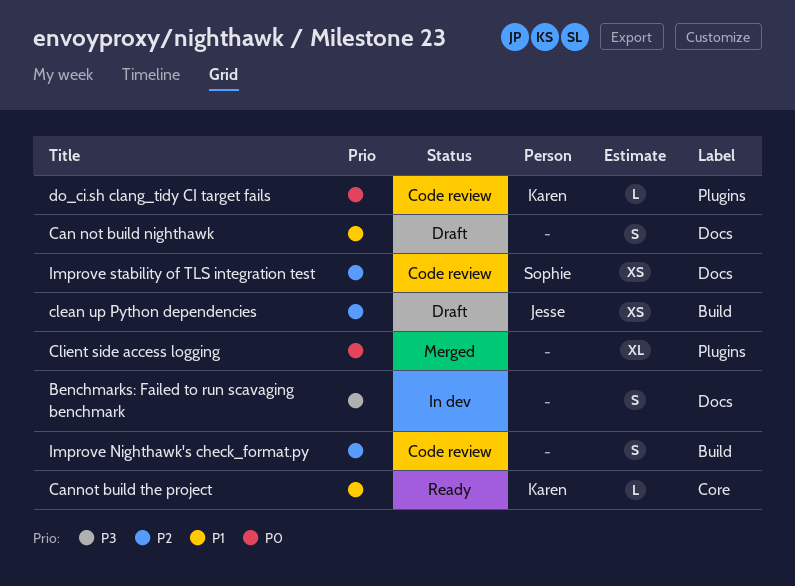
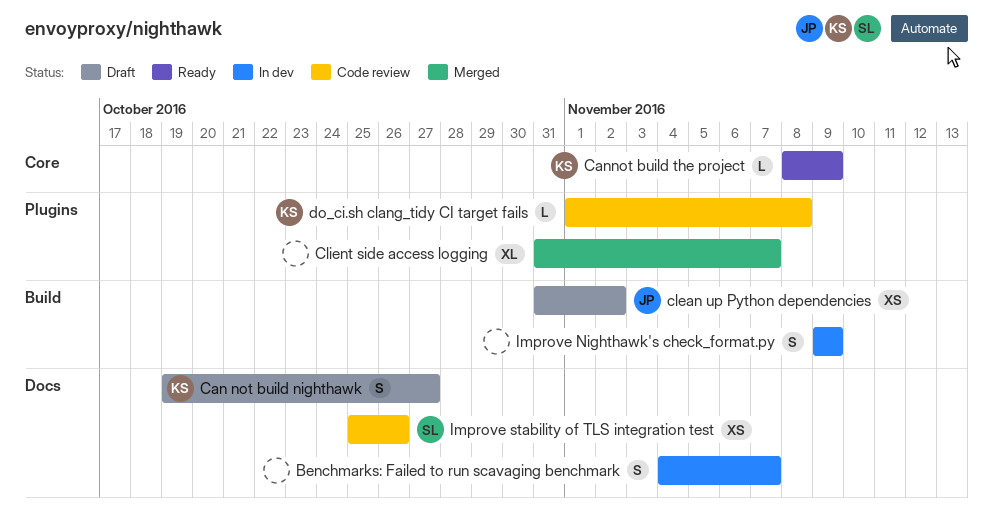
Can not build nighthawk, owner: none -> Karen
Improve Nighthawk's check_format.py, status: Code review -> In dev

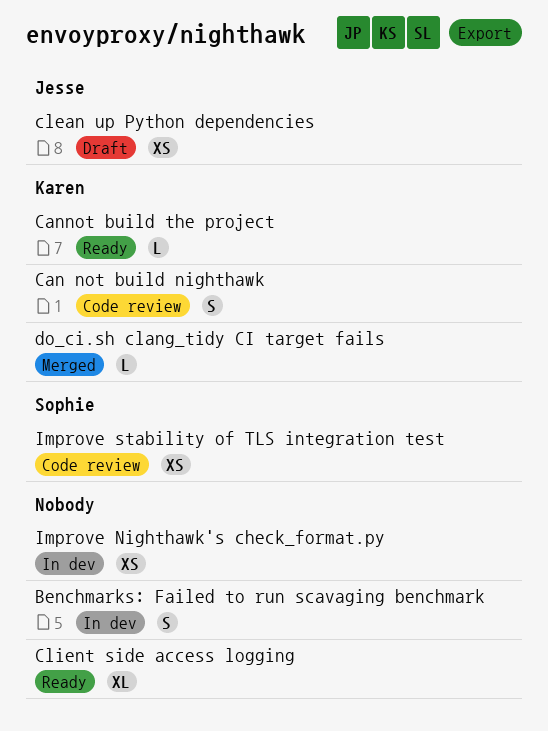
Can not build nighthawk, status: Draft -> Code review
Client side access logging, status: Merged -> Ready
do_ci.sh clang_tidy CI target fails, status: Code review -> Merged
Improve Nighthawk's check_format.py, estimate: S -> XS

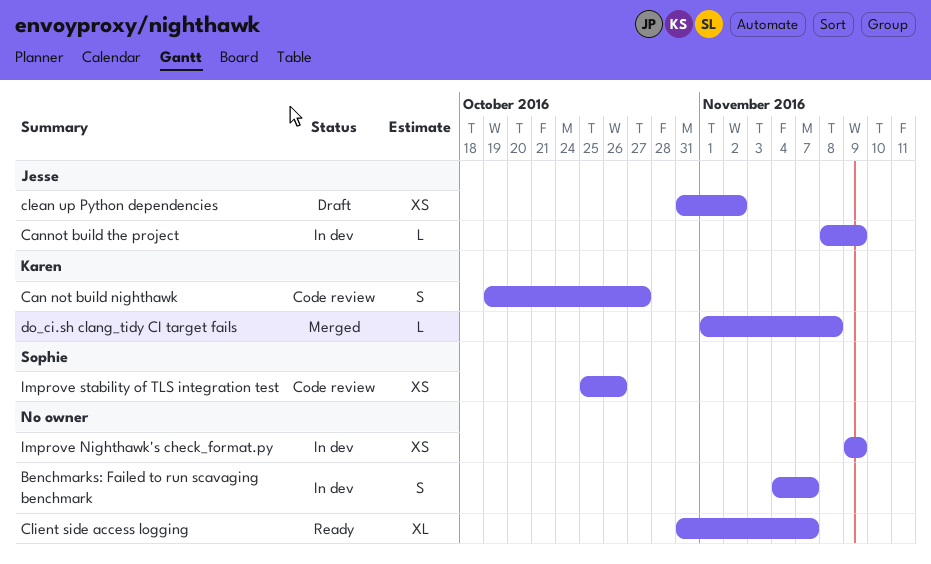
Cannot build the project, status: Ready -> In dev
Cannot build the project, owner: Karen -> Jesse

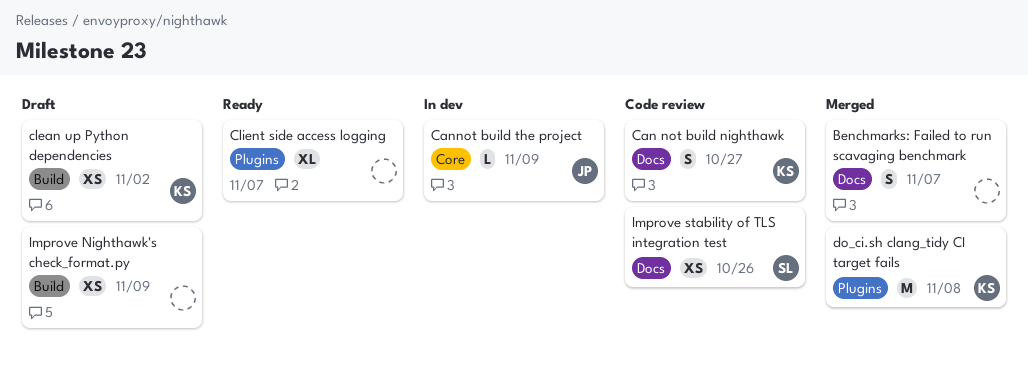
Benchmarks: Failed to run scavaging benchmark, status: In dev -> Merged
clean up Python dependencies, owner: Jesse -> Karen
do_ci.sh clang_tidy CI target fails, estimate: L -> M
Improve Nighthawk's check_format.py, status: In dev -> Draft

